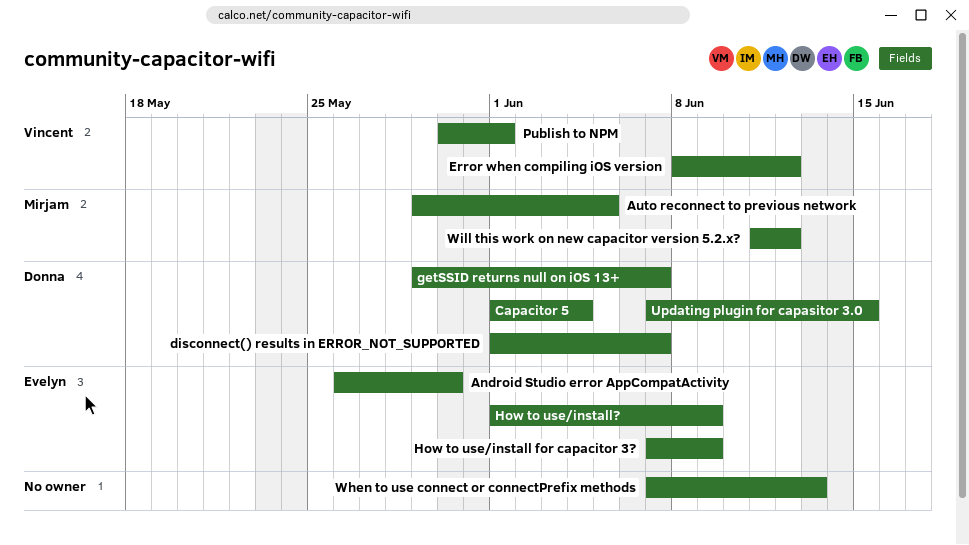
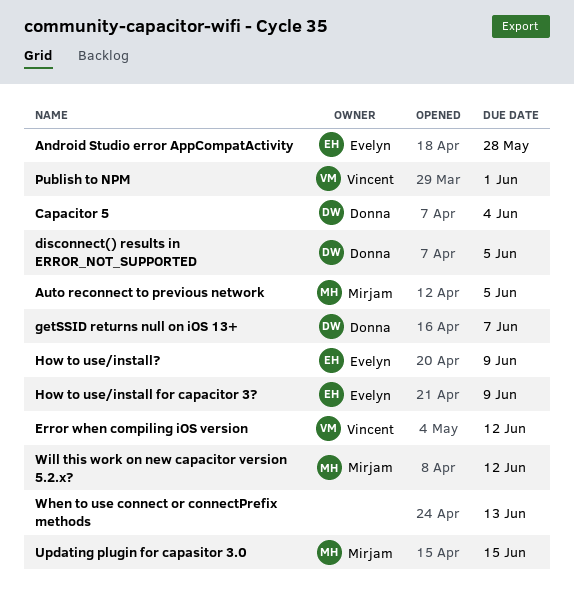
Android Studio error AppCompatActivity, due: May 30 -> May 28
disconnect() results in ERROR_NOT_SUPPORTED, due: Jun 7 -> Jun 5
Updating plugin for capasitor 3.0, owner: Donna -> Mirjam

